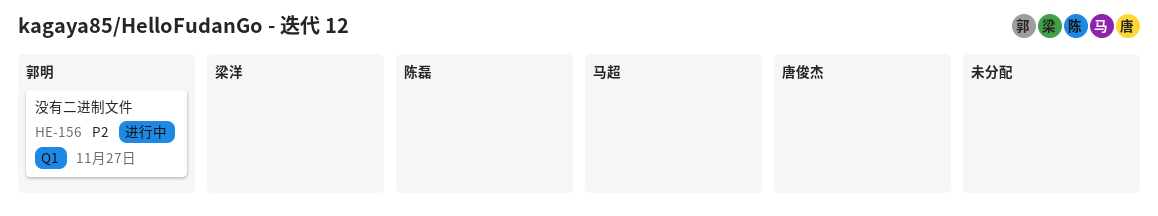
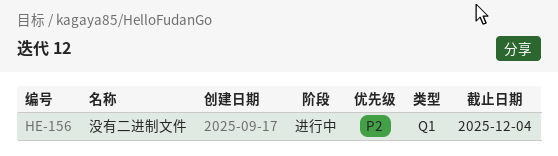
HE-156, due: Nov 27 -> Dec 4

